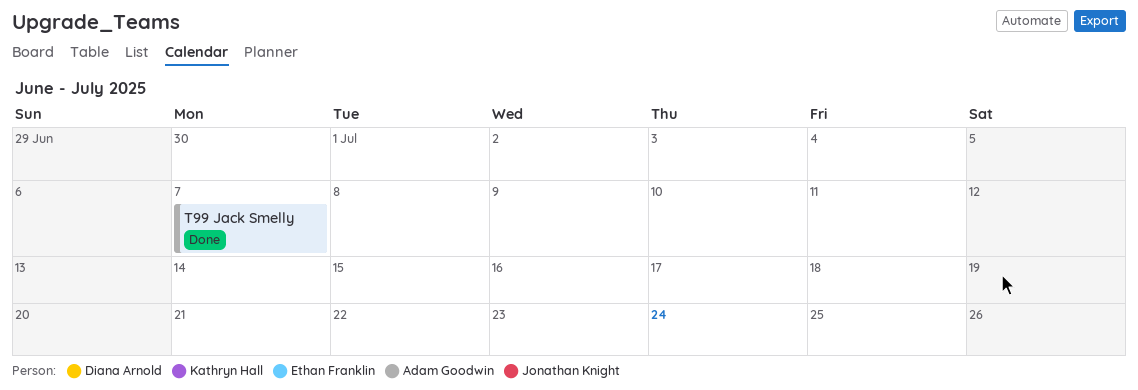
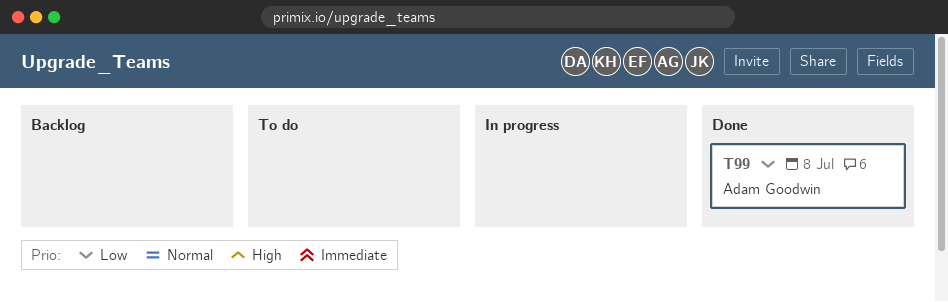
T99, due: Jul 7 -> Jul 8

